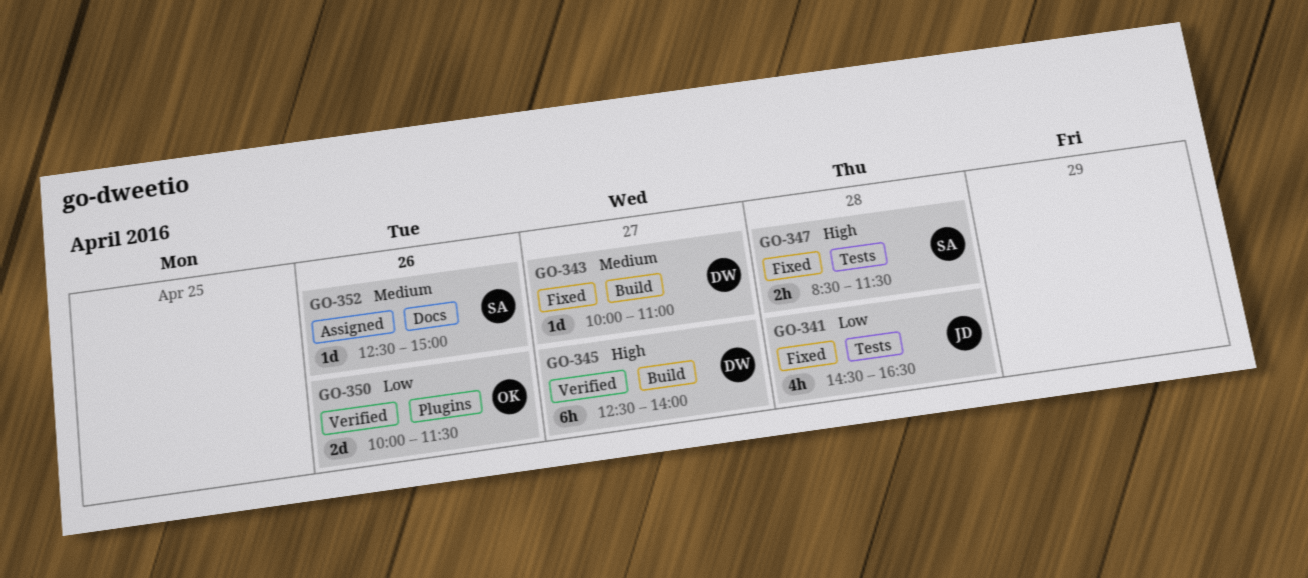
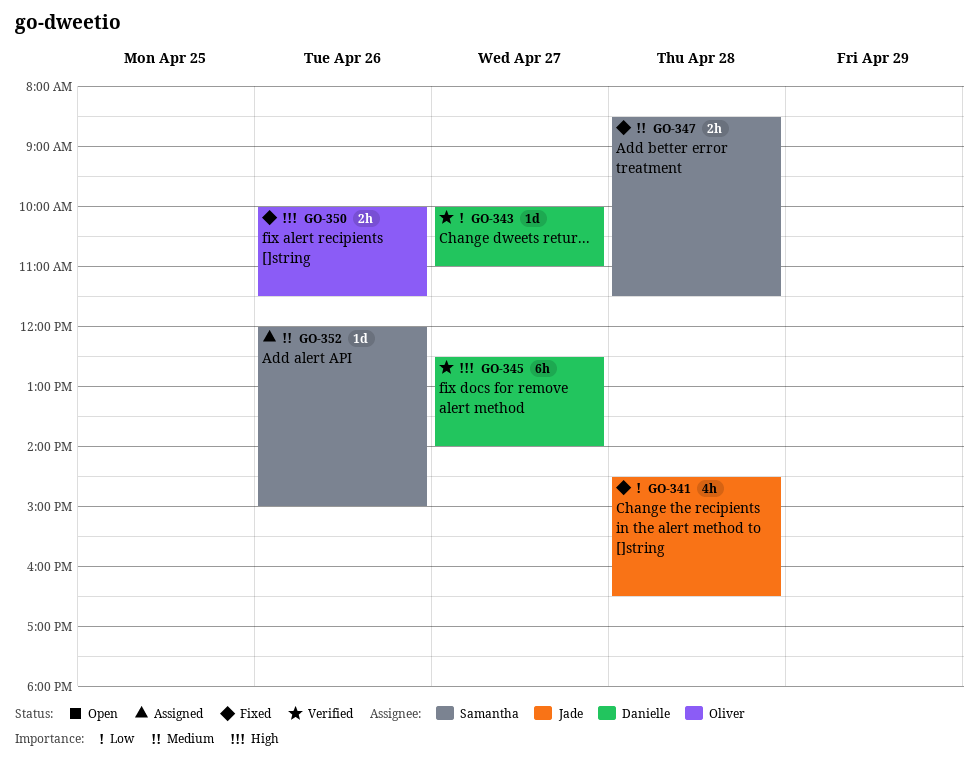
GO-343, status: Fixed -> Verified
GO-343, priority: Medium -> Low
GO-347, priority: High -> Medium
GO-350, status: Verified -> Fixed
GO-350, priority: Low -> High
GO-350, estimate: 2d -> 2h
GO-352, begins: 12:30 -> 12:00

